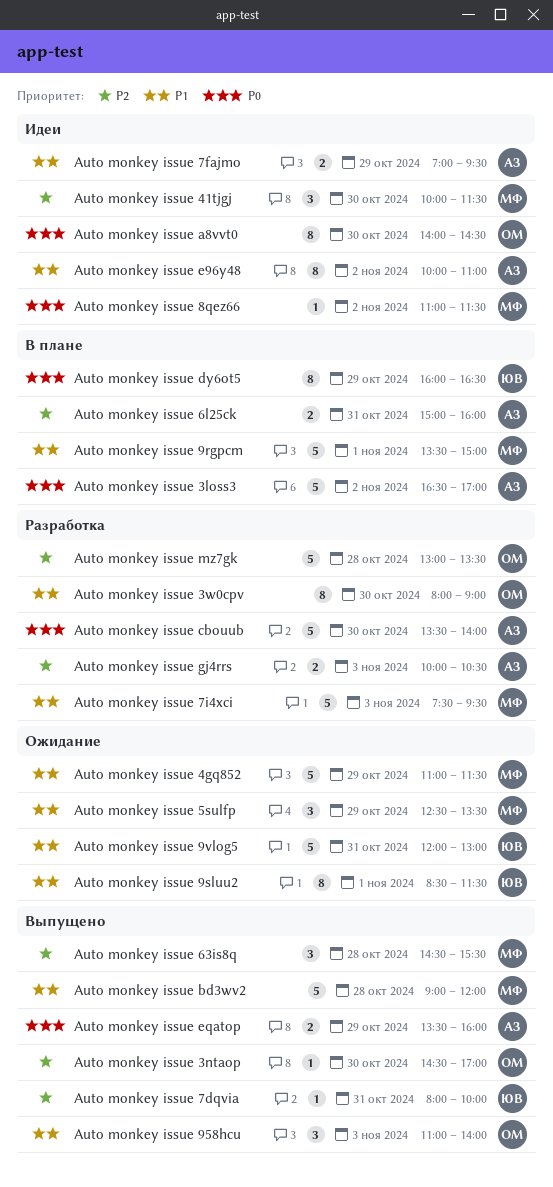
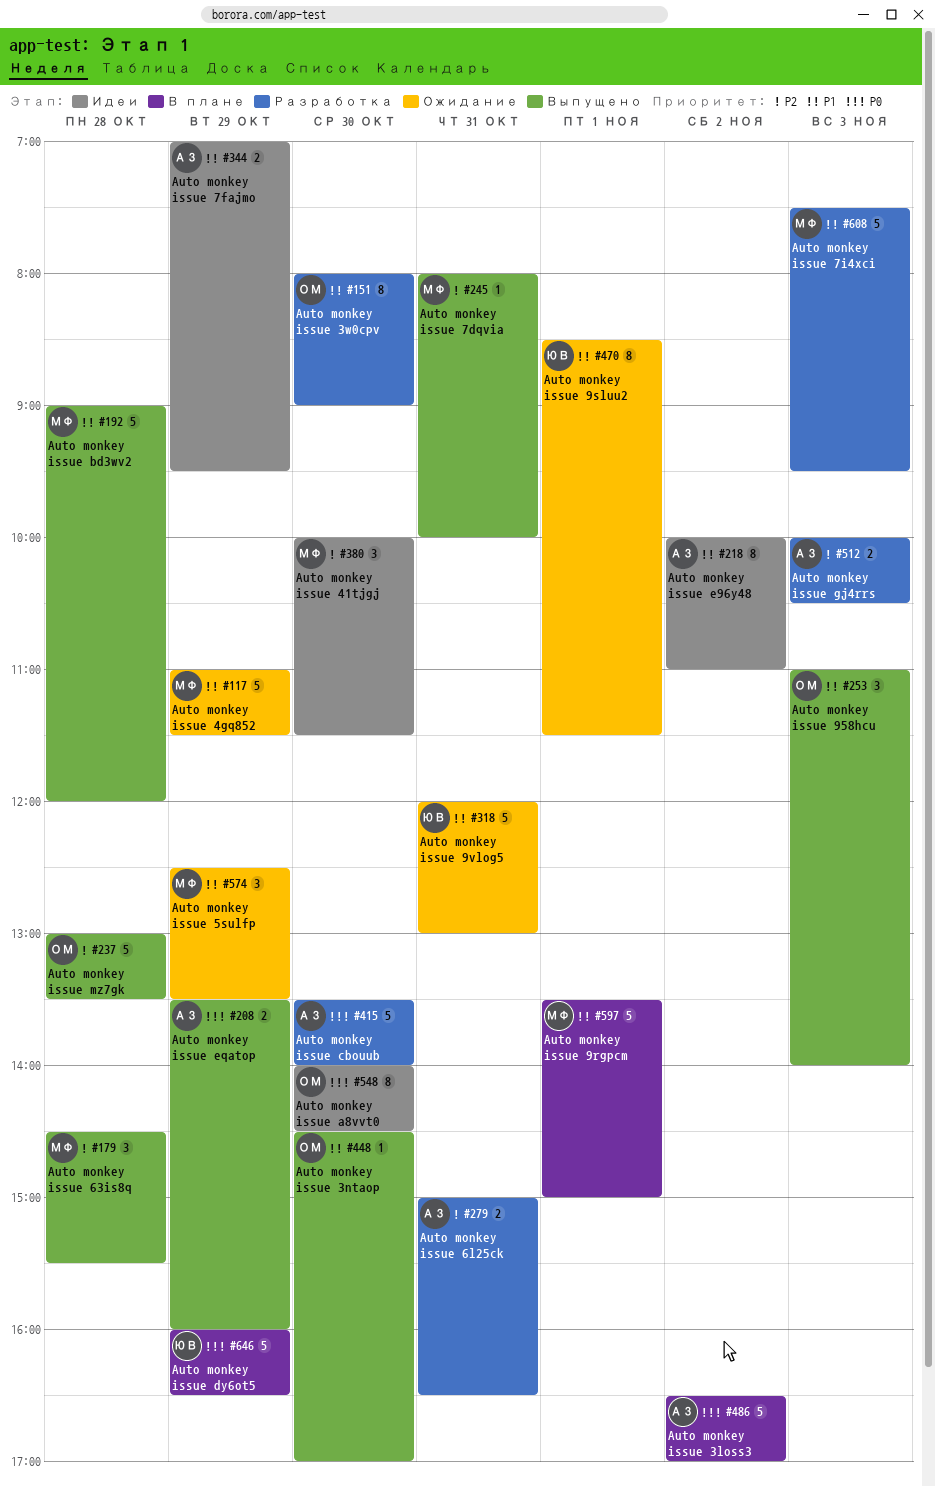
Auto monkey issue 3ntaop, priority: P2 -> P1
Auto monkey issue 6l25ck, status: В плане -> Разработка
Auto monkey issue 6l25ck, ends: 16:00 -> 16:30
Auto monkey issue 7dqvia, owner: ЮВ -> МФ
Auto monkey issue 8qez66: present -> none
Auto monkey issue dy6ot5, estimate: 8 -> 5
Auto monkey issue mz7gk, status: Разработка -> Выпущено

